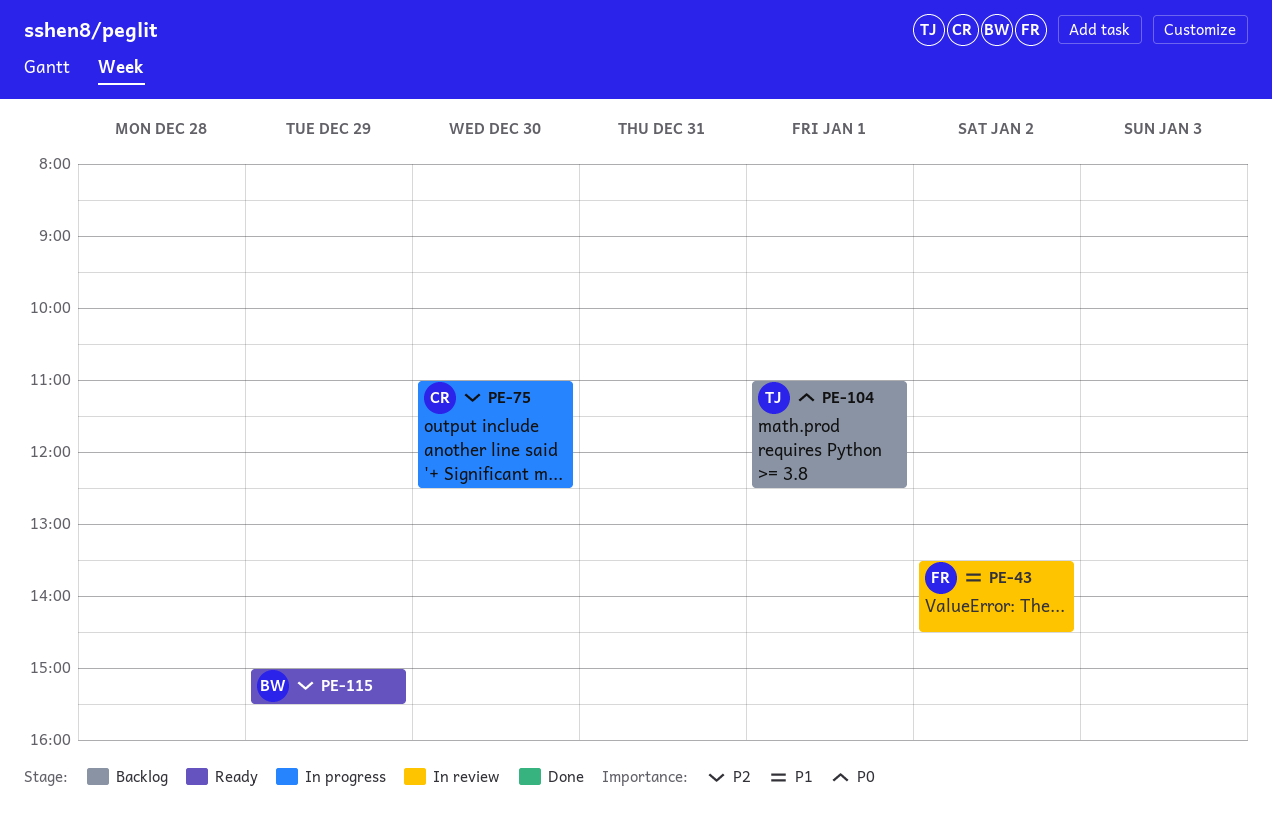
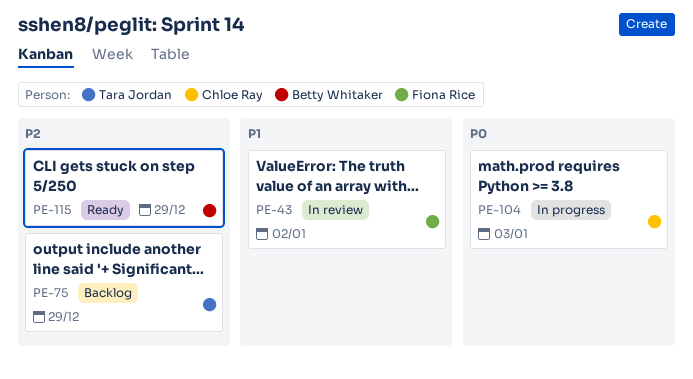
PE-75, status: In progress -> Backlog
PE-75, owner: Chloe Ray -> Tara Jordan
PE-75, day: Dec 30 -> Dec 29
PE-104, status: Backlog -> In progress
PE-104, owner: Tara Jordan -> Chloe Ray
PE-104, day: Jan 1 -> Jan 3

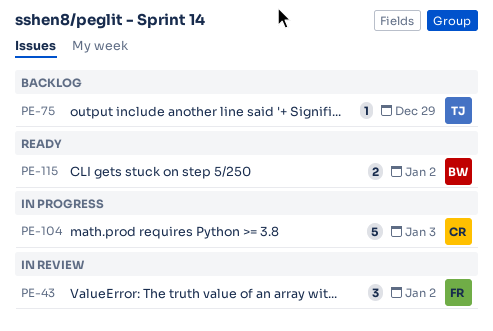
PE-115, day: Dec 29 -> Jan 2

